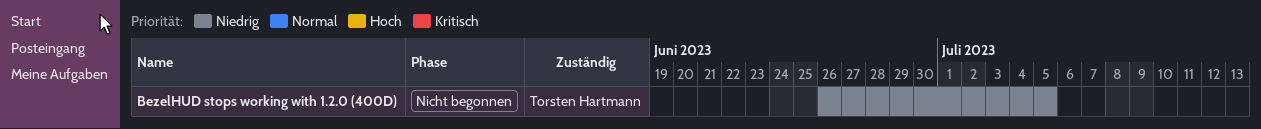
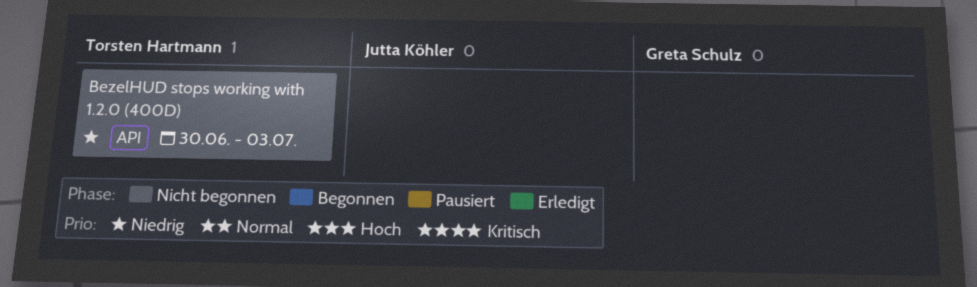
BezelHUD stops working with 1.2.0 (400D), start: Jun 26 -> Jun 30
BezelHUD stops working with 1.2.0 (400D), due: Jul 5 -> Jul 3

